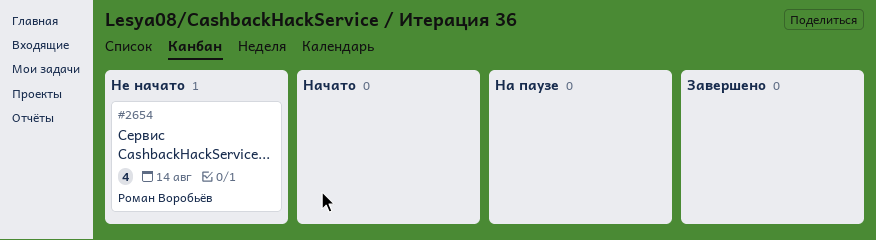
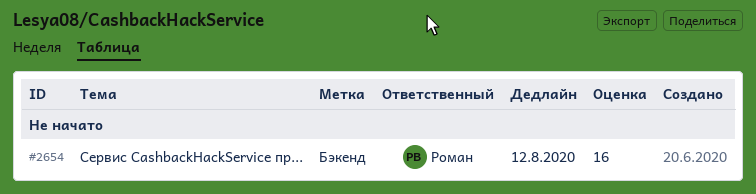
#2654, estimate: 4 -> 16
#2654, due: Aug 14 -> Aug 12

